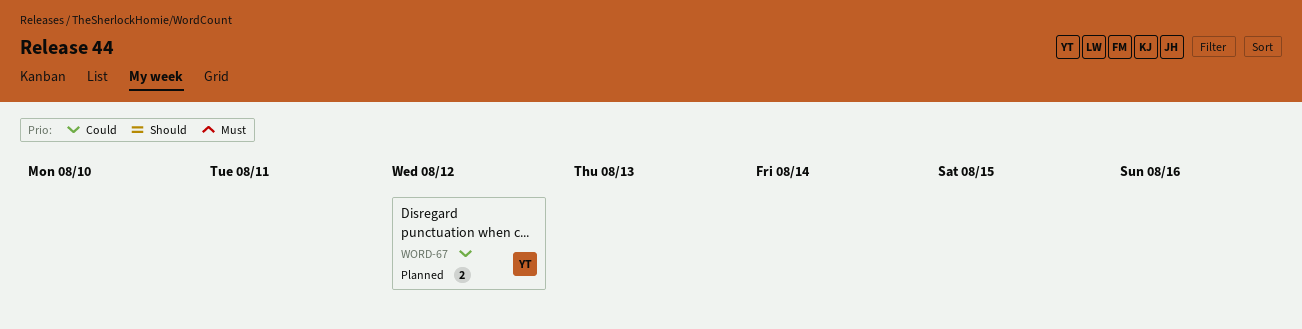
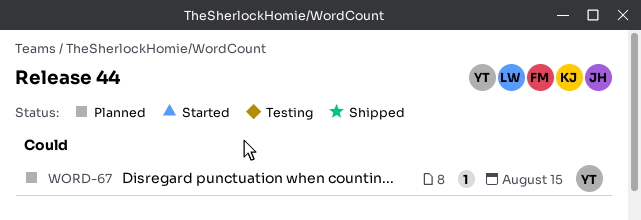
WORD-67, estimate: 2 -> 1
WORD-67, due: Aug 12 -> Aug 15

